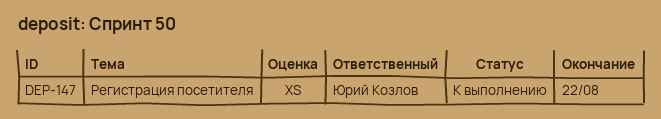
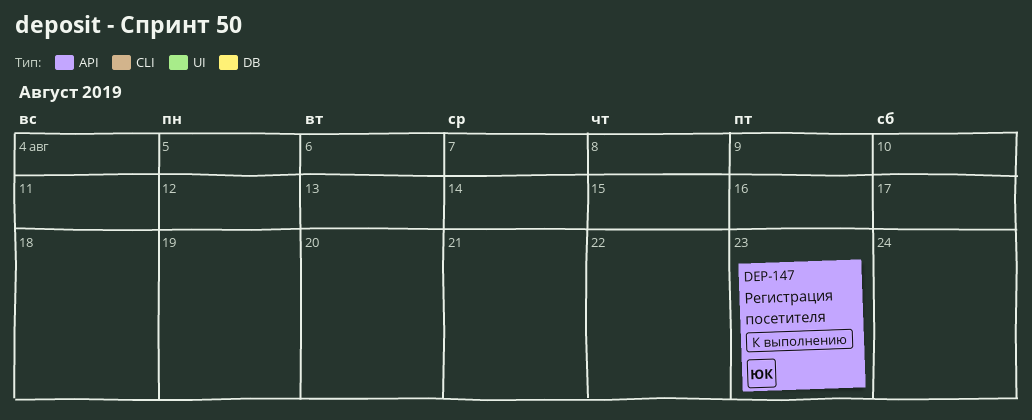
DEP-147, due: Aug 22 -> Aug 23

